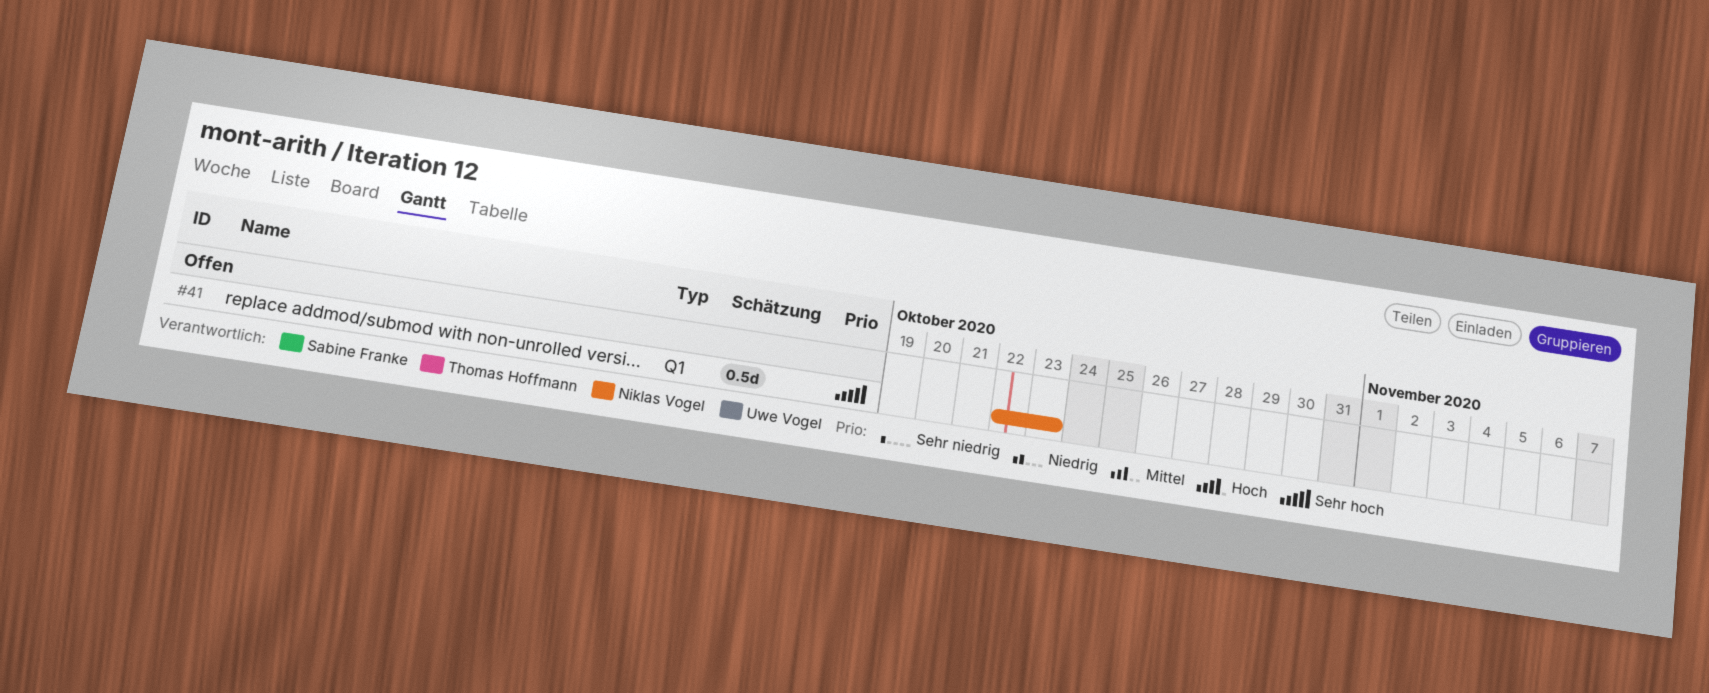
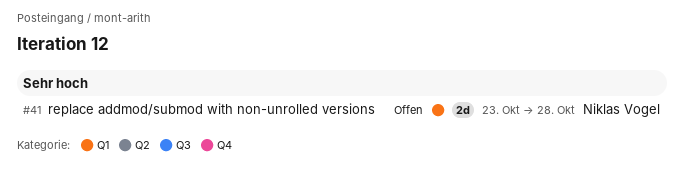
#41, estimate: 0.5d -> 2d
#41, start: Oct 22 -> Oct 23
#41, due: Oct 23 -> Oct 28

